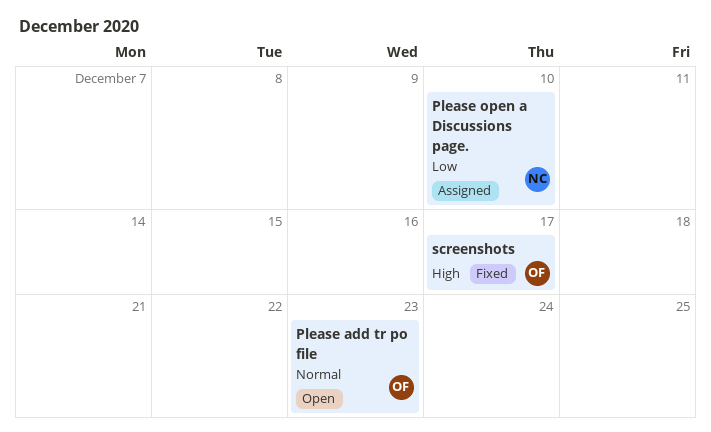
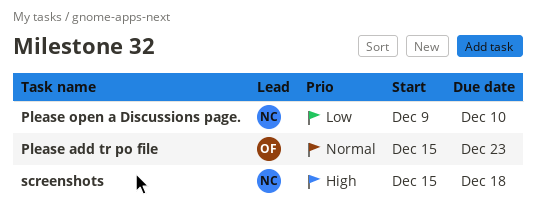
screenshots, owner: OF -> NC
screenshots, due: Dec 17 -> Dec 18

